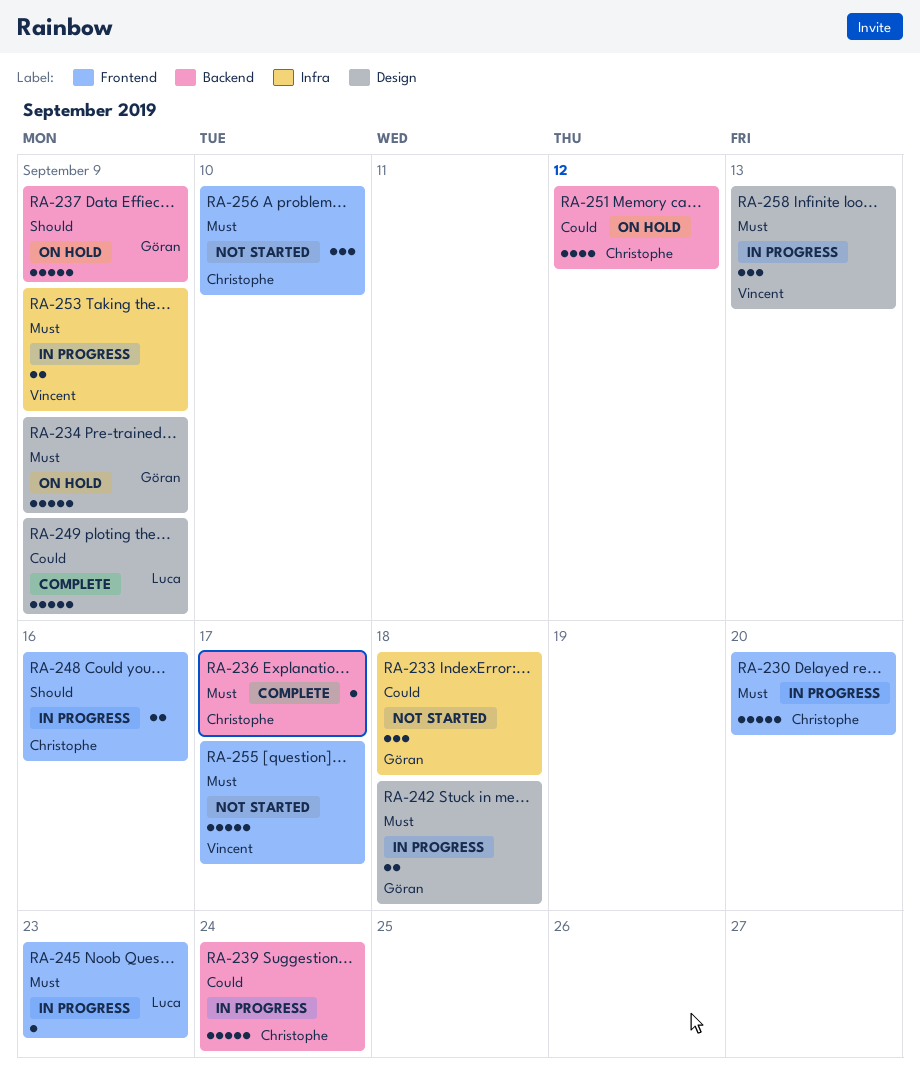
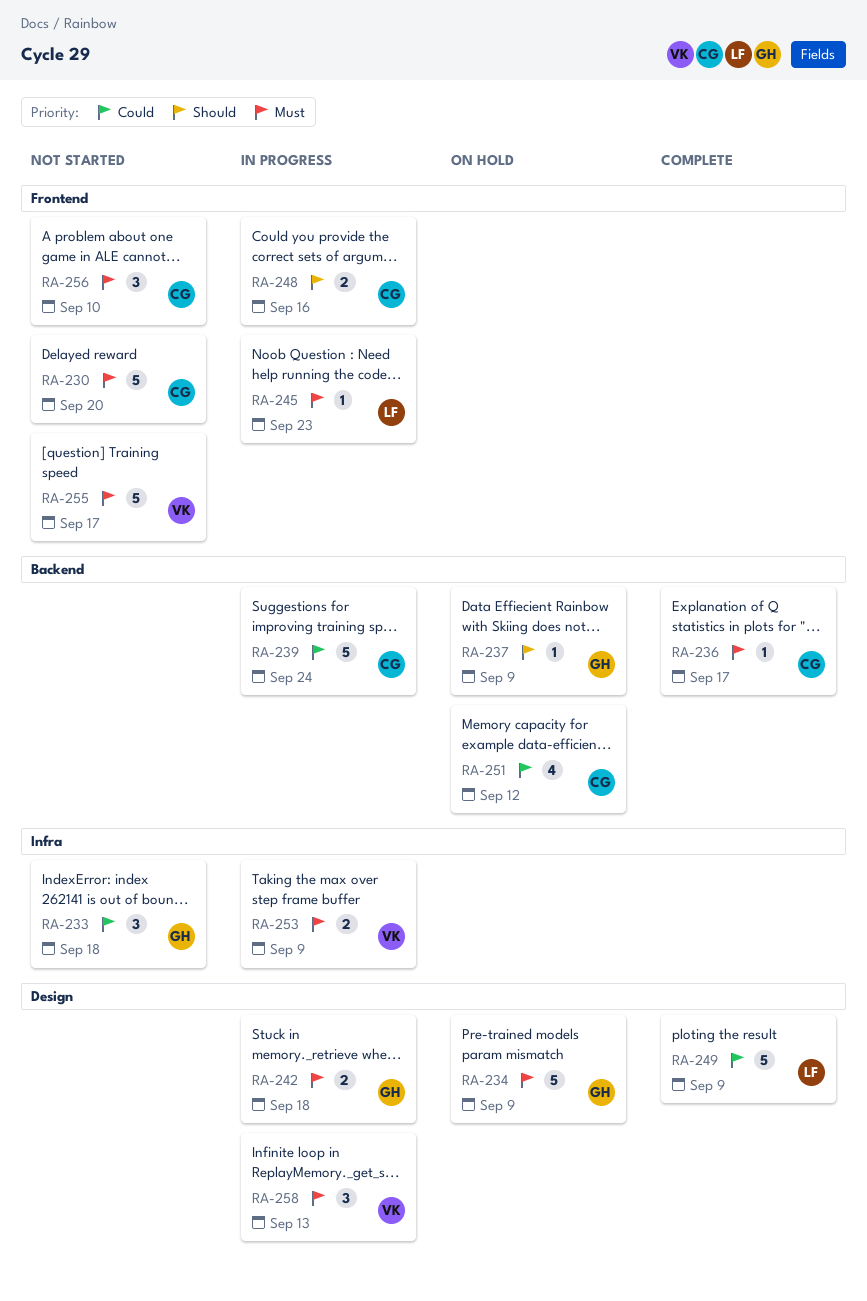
RA-230, status: In progress -> Not started
RA-237, estimate: 5 -> 1

